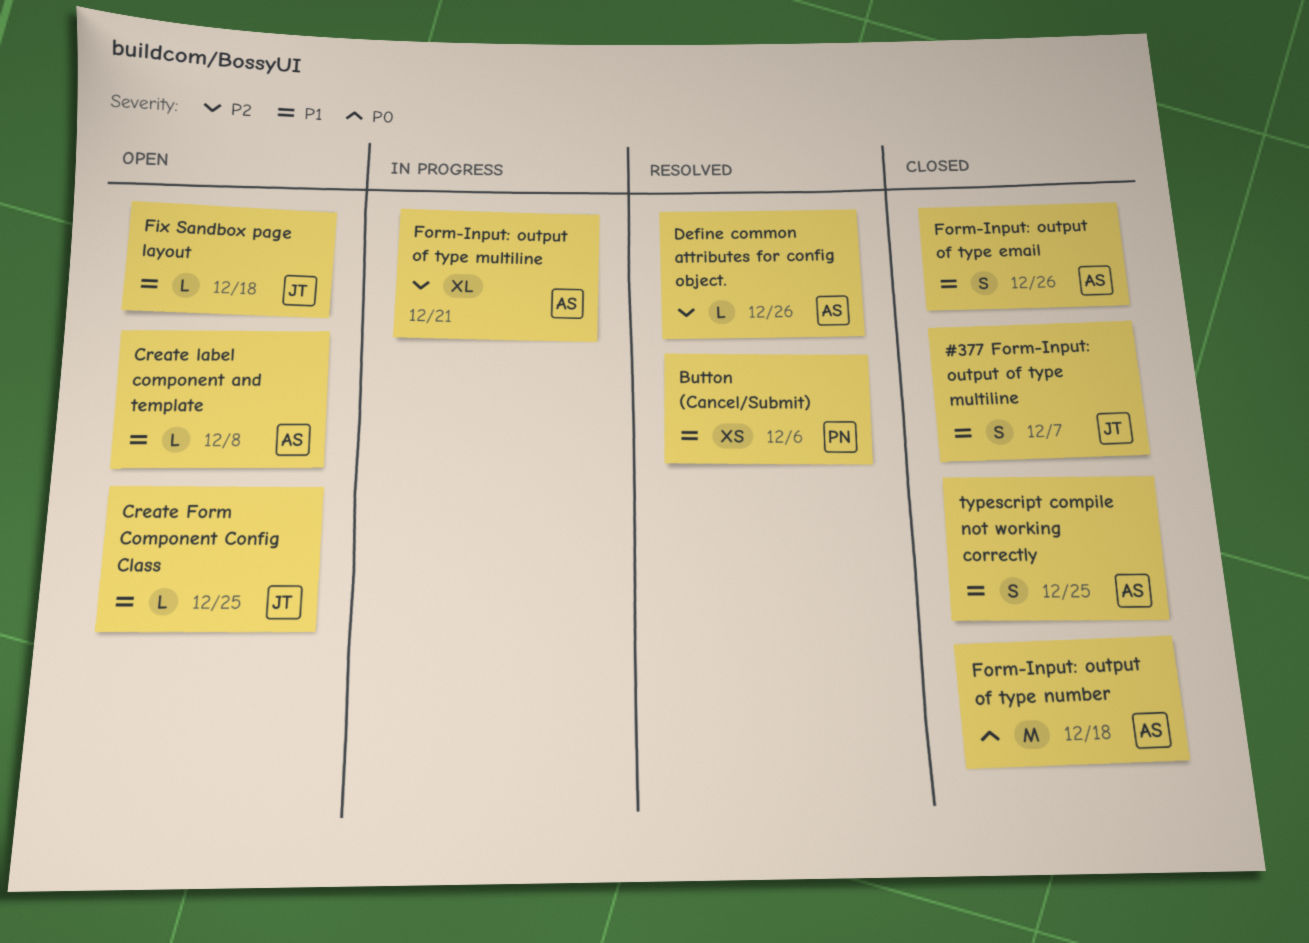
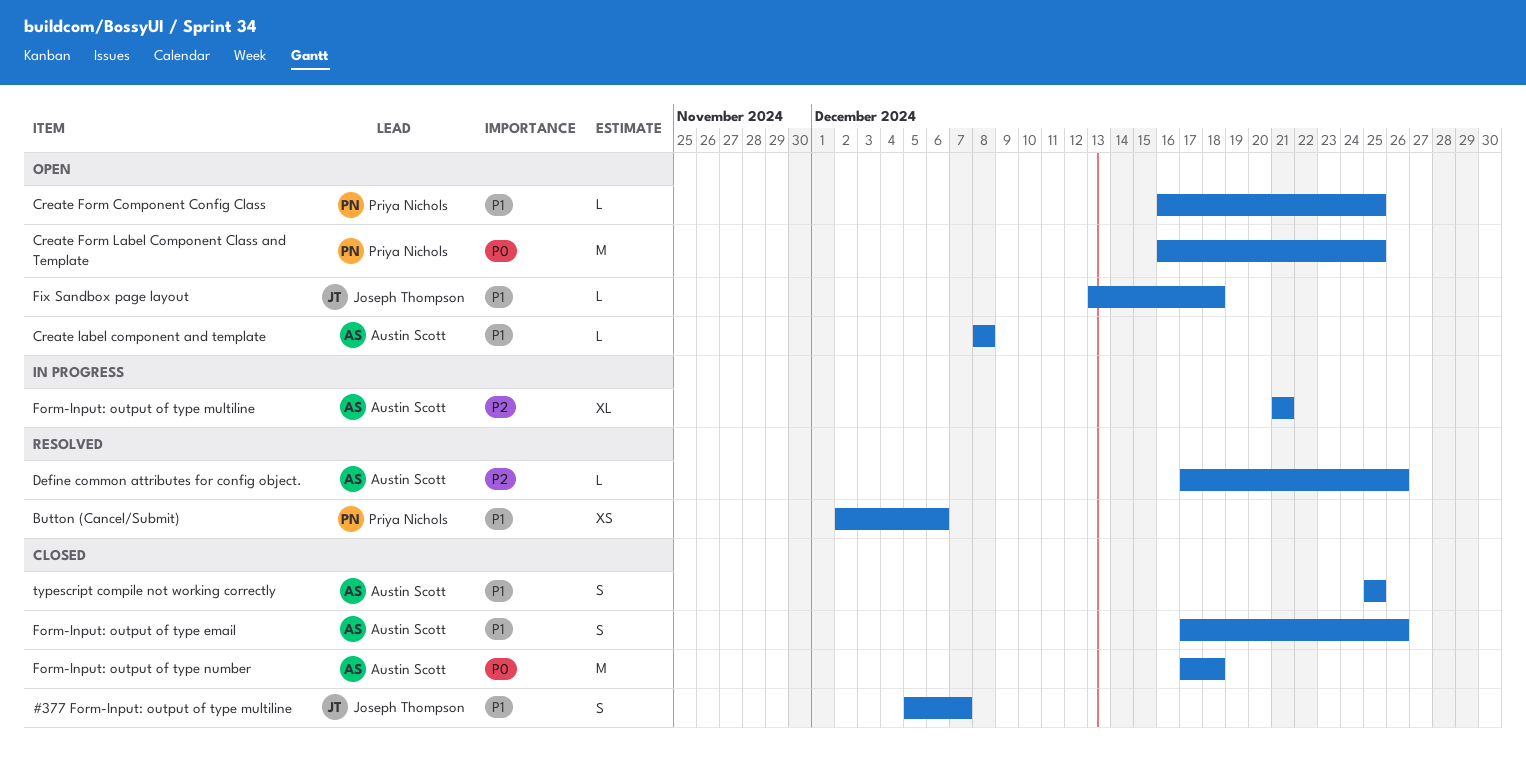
Create Form Component Config Class, owner: Joseph Thompson -> Priya Nichols
Create Form Label Component Class and Template: none -> present

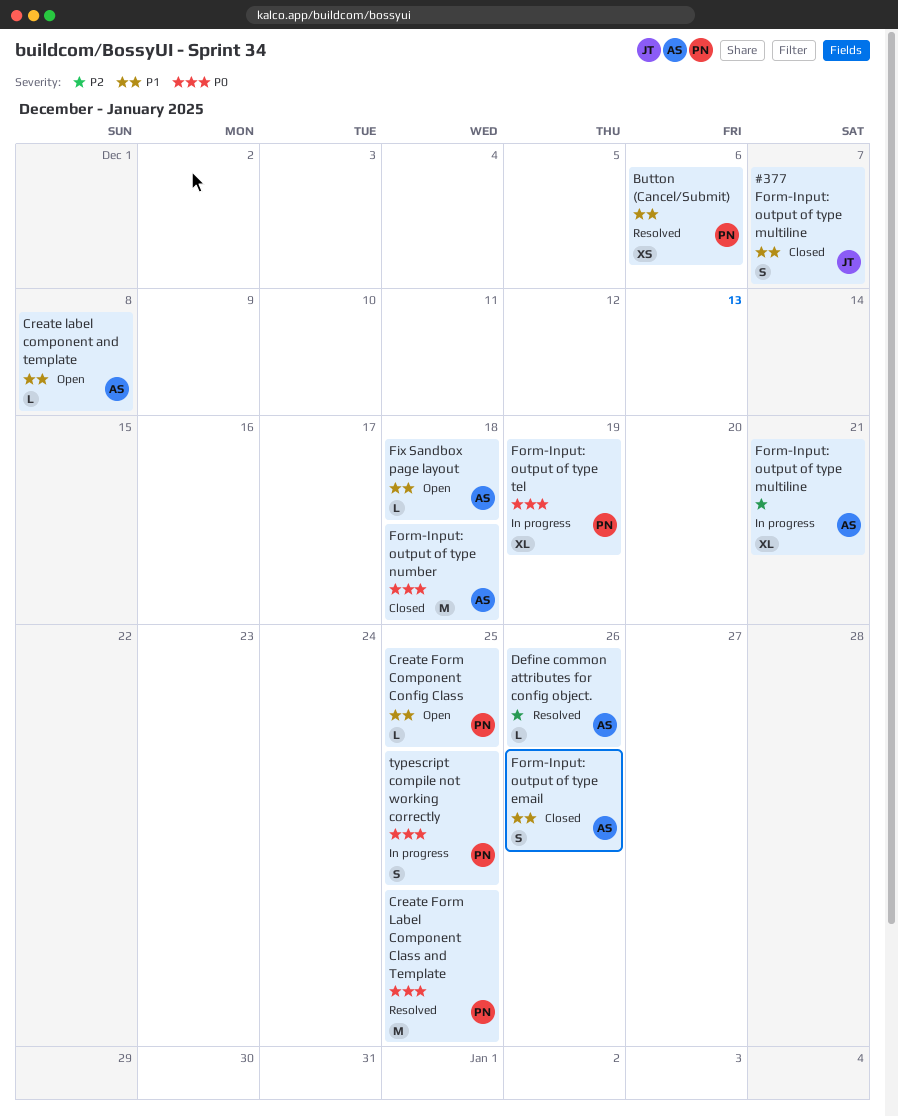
Create Form Label Component Class and Template, status: Open -> Resolved
Fix Sandbox page layout, owner: Joseph Thompson -> Austin Scott
Form-Input: output of type tel: none -> present
typescript compile not working correctly, status: Closed -> In progress
typescript compile not working correctly, owner: Austin Scott -> Priya Nichols
typescript compile not working correctly, priority: P1 -> P0

